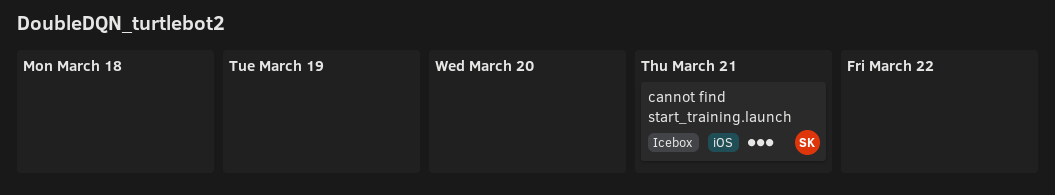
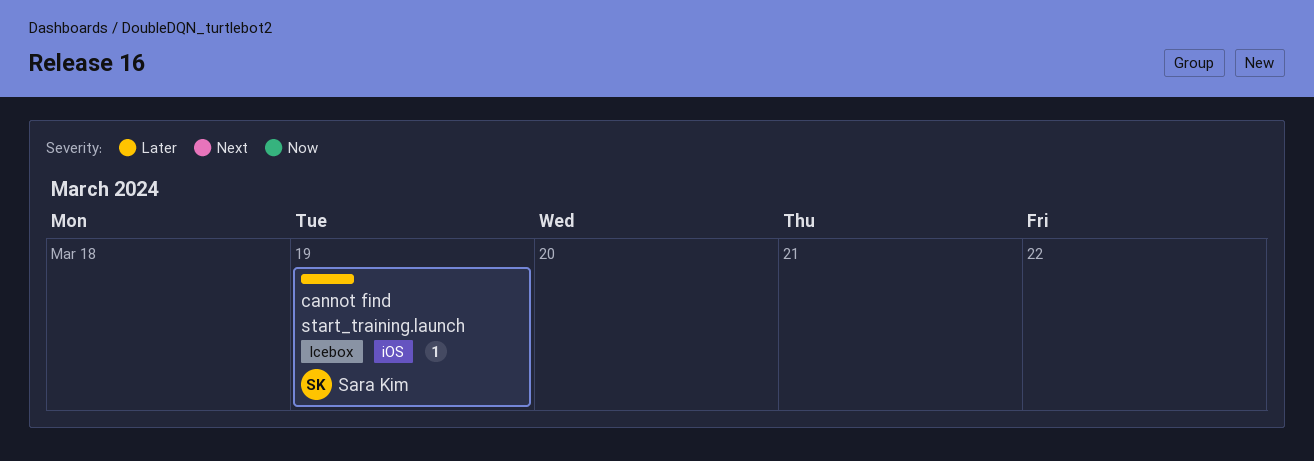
cannot find start_training.launch, estimate: 3 -> 1
cannot find start_training.launch, due: Mar 21 -> Mar 19

